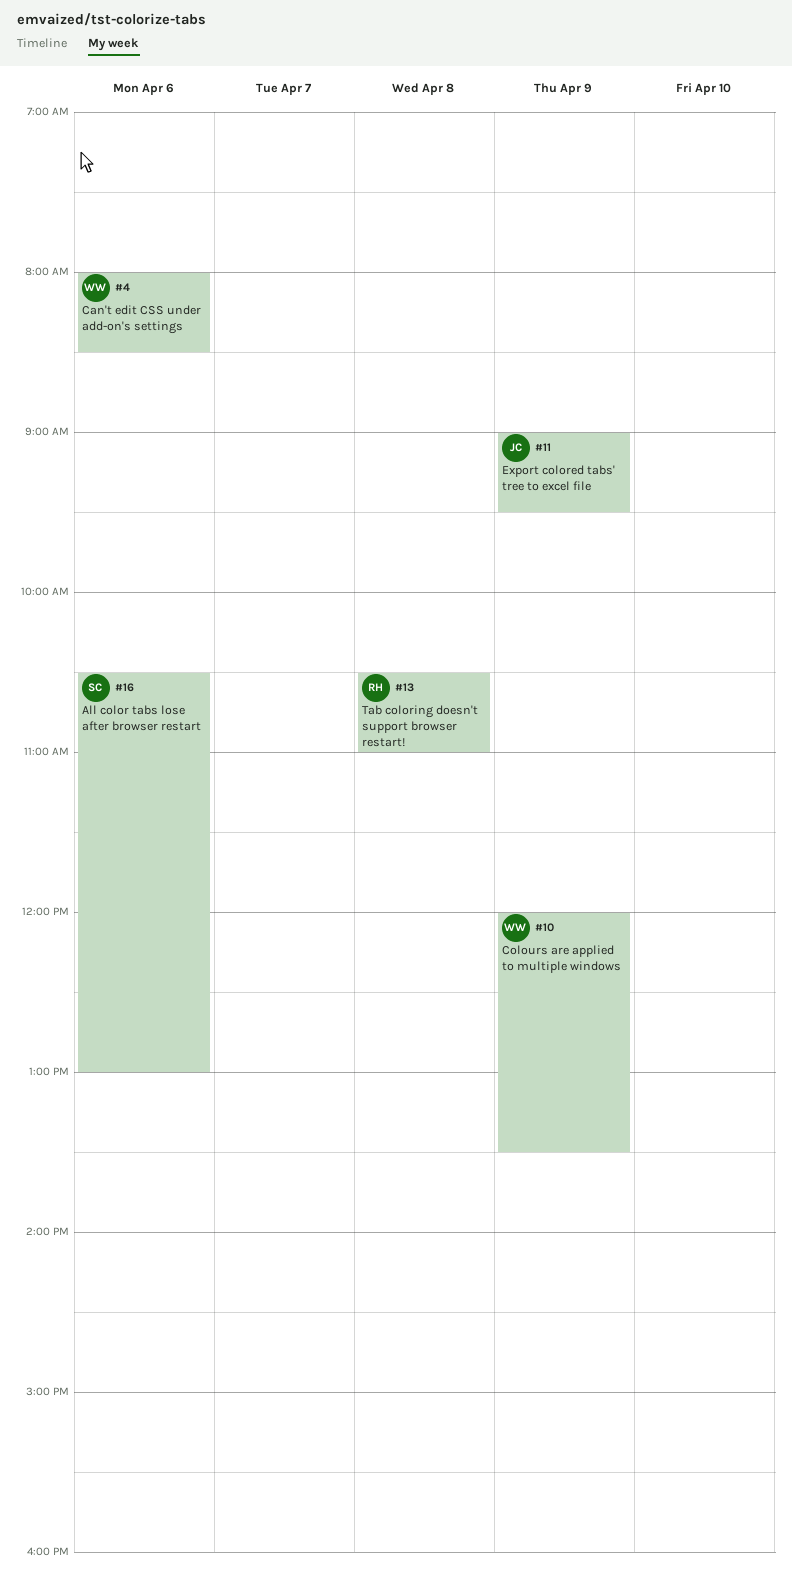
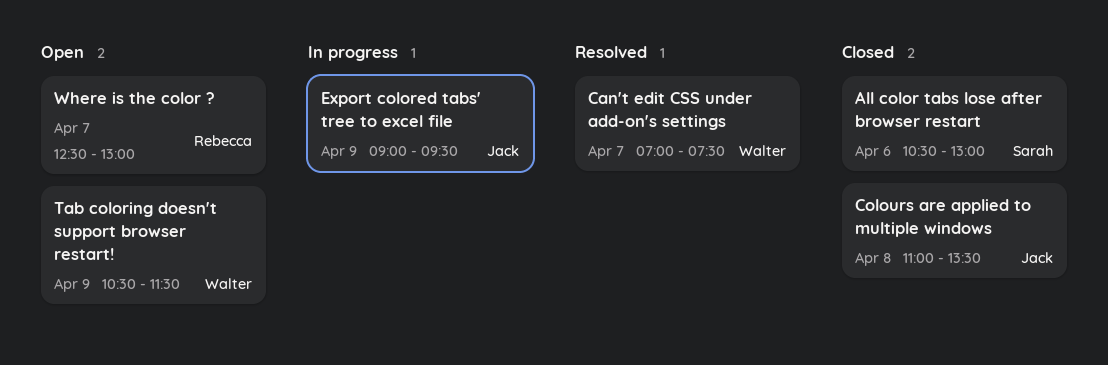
Can't edit CSS under add-on's settings, day: Apr 6 -> Apr 7
Can't edit CSS under add-on's settings, begins: 08:00 -> 07:00
Can't edit CSS under add-on's settings, ends: 08:30 -> 07:30
Colours are applied to multiple windows, owner: Walter -> Jack
Colours are applied to multiple windows, day: Apr 9 -> Apr 8
Colours are applied to multiple windows, begins: 12:00 -> 11:00
Tab coloring doesn't support browser restart!, owner: Rebecca -> Walter
Tab coloring doesn't support browser restart!, day: Apr 8 -> Apr 9
Tab coloring doesn't support browser restart!, ends: 11:00 -> 11:30
Where is the color ?: none -> present

